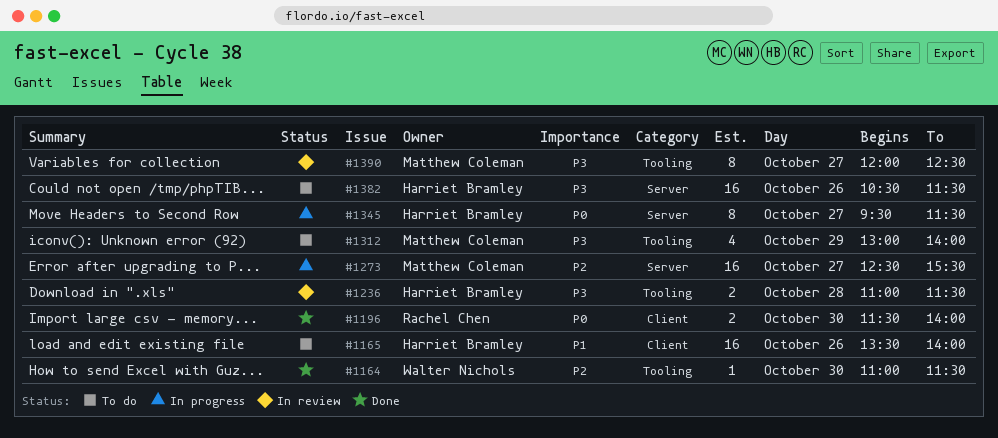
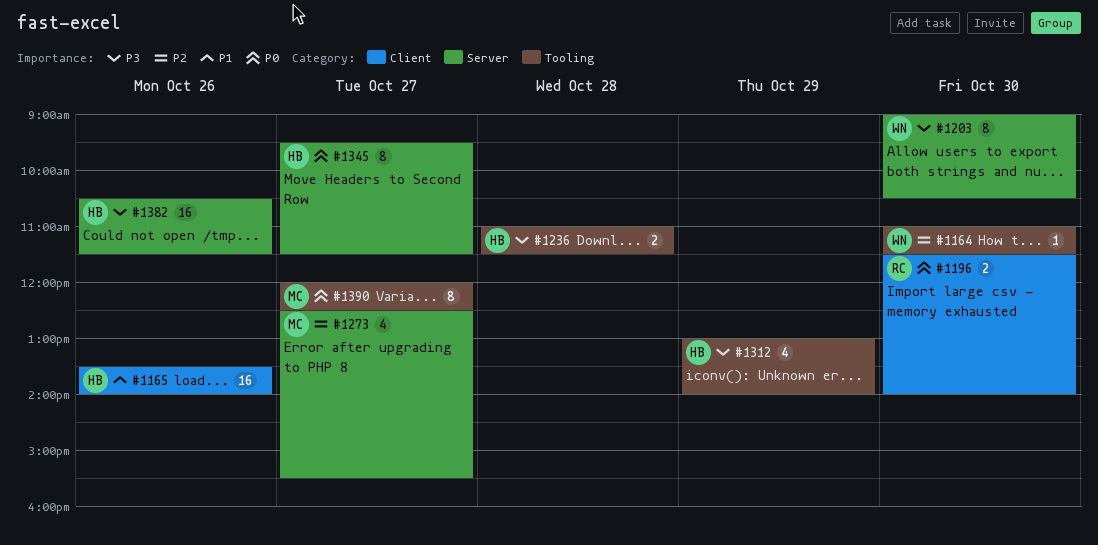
#1203: none -> present
#1273, estimate: 16 -> 4
#1312, owner: Matthew Coleman -> Harriet Bramley
#1390, priority: P3 -> P0

